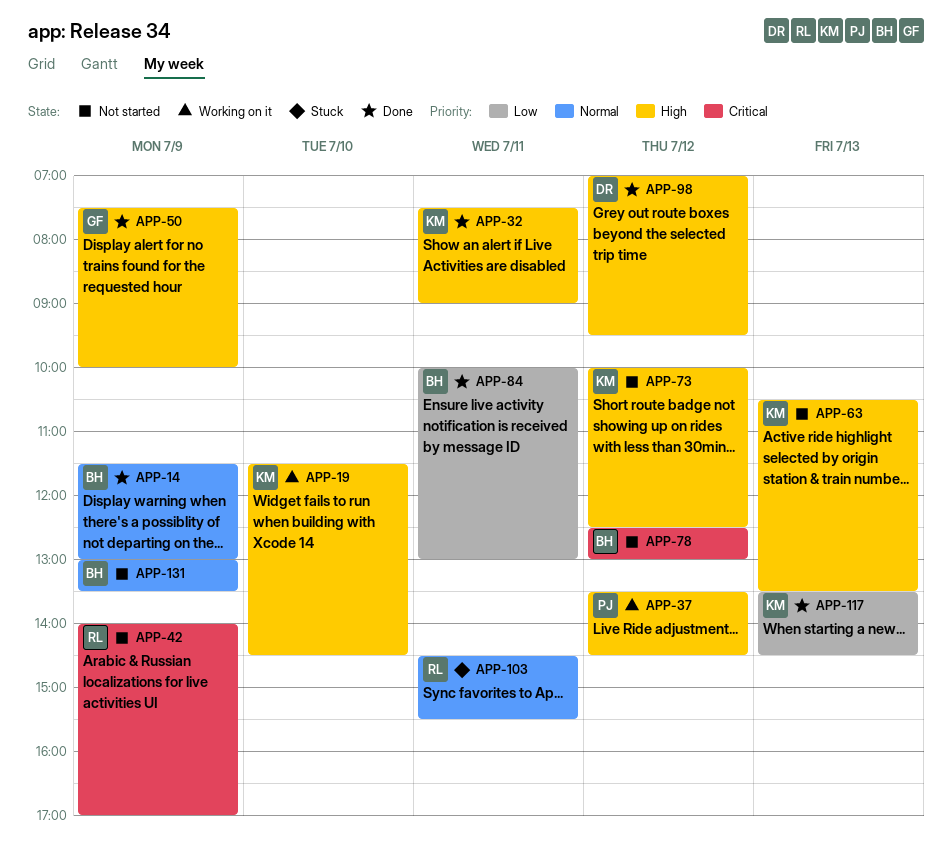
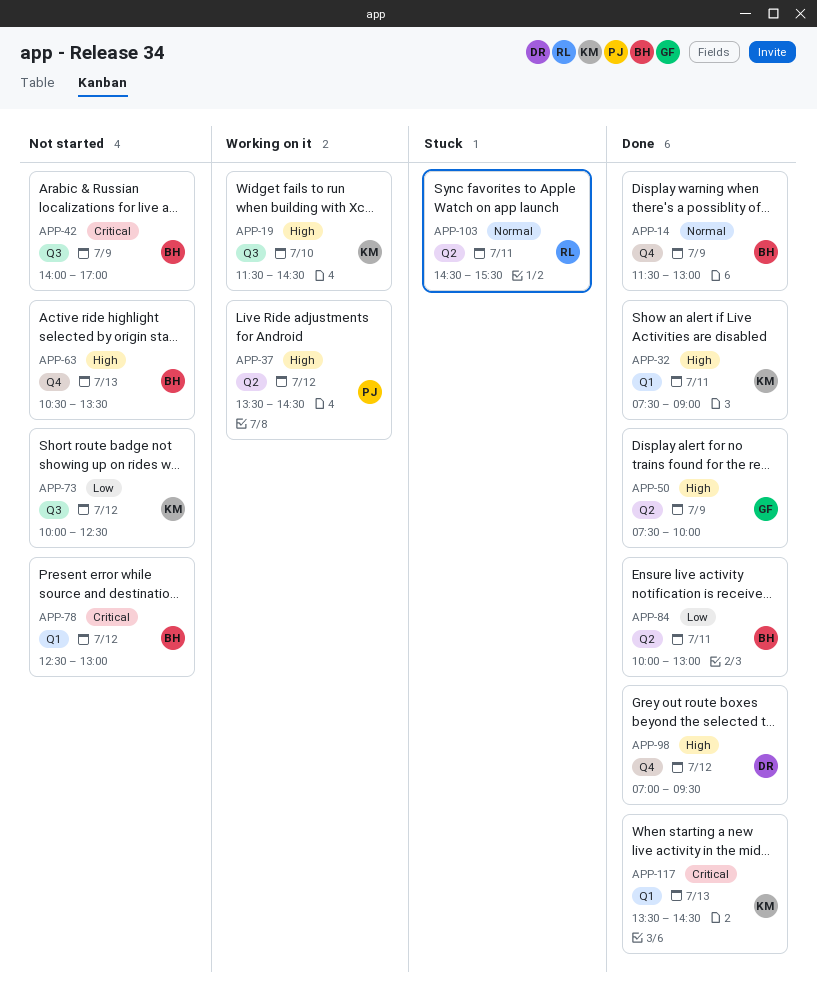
APP-42, owner: RL -> BH
APP-63, owner: KM -> BH
APP-73, priority: High -> Low
APP-117, priority: Low -> Critical
APP-131: present -> none

